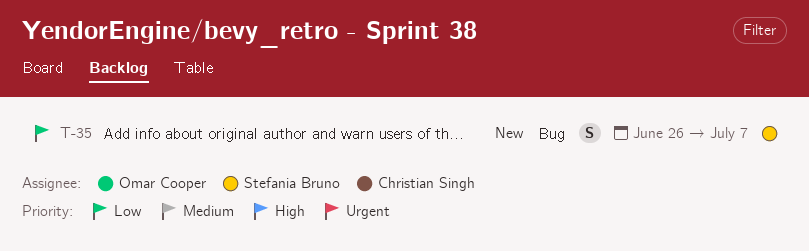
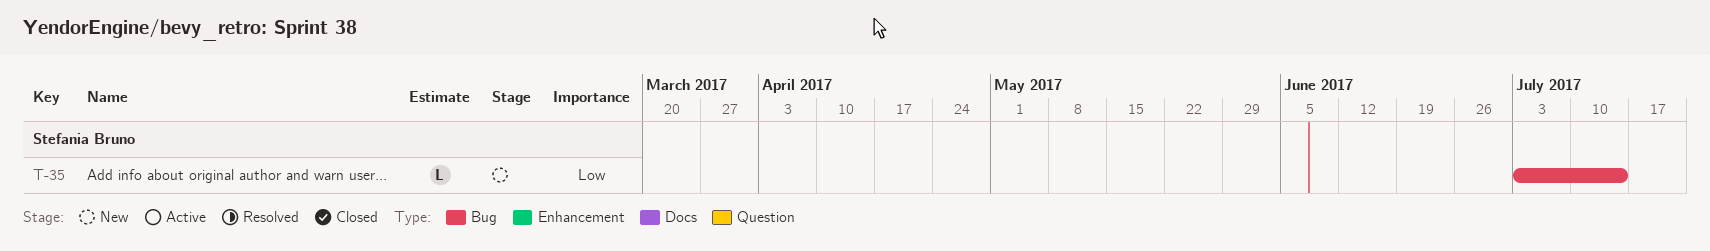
T-35, estimate: S -> L
T-35, start: Jun 26 -> Jul 3
T-35, due: Jul 7 -> Jul 14

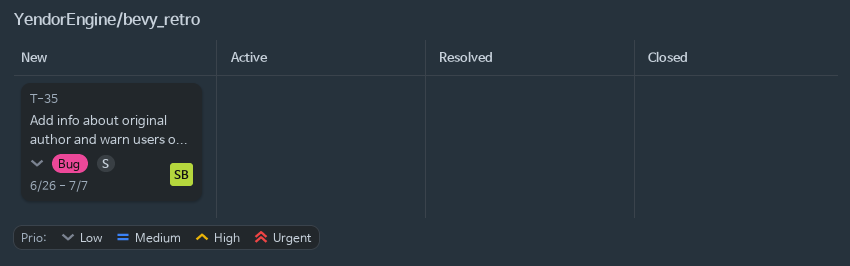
T-35, estimate: L -> S
T-35, start: Jul 3 -> Jun 26
T-35, due: Jul 14 -> Jul 7

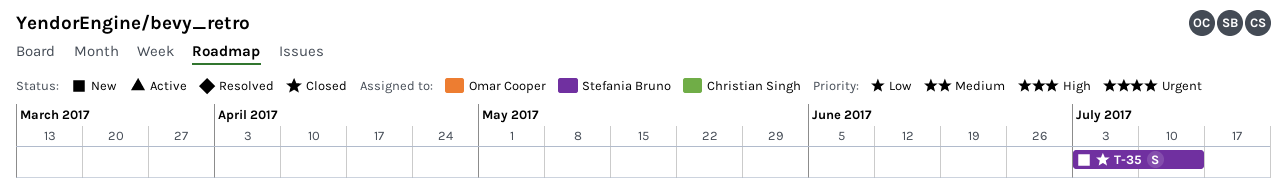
T-35, start: Jun 26 -> Jul 3
T-35, due: Jul 7 -> Jul 14

